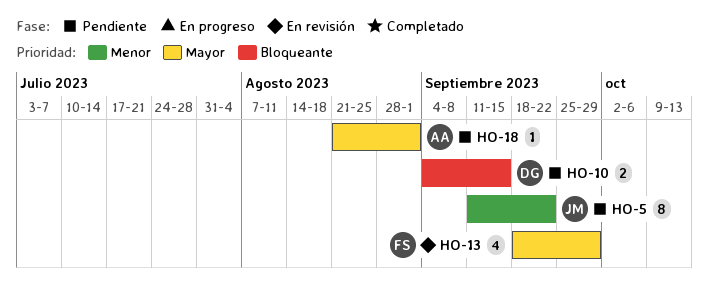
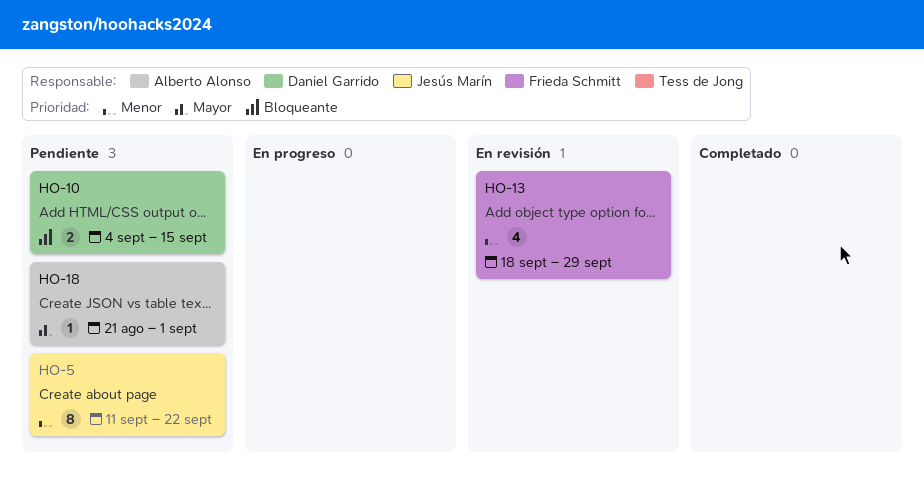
HO-13, priority: Mayor -> Menor

